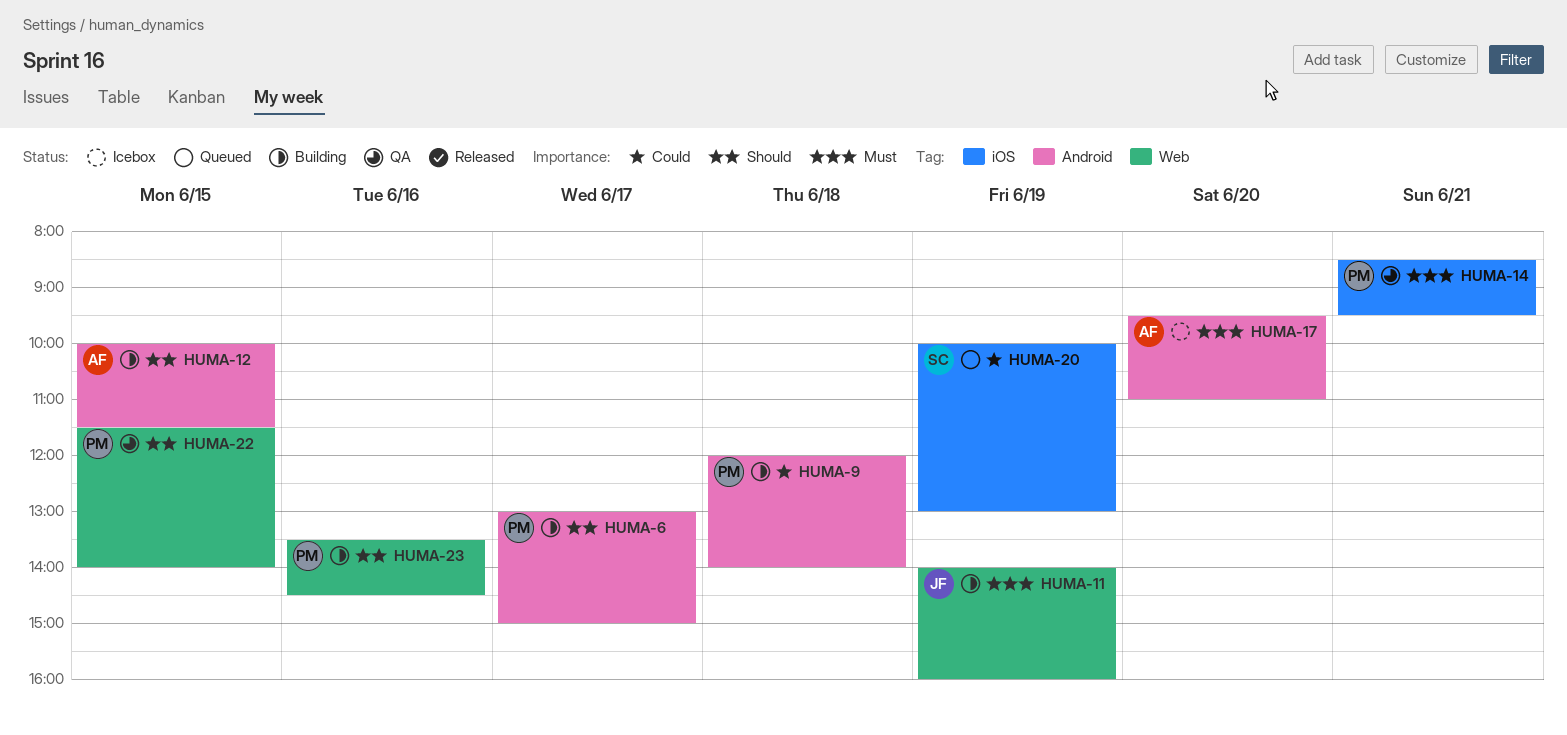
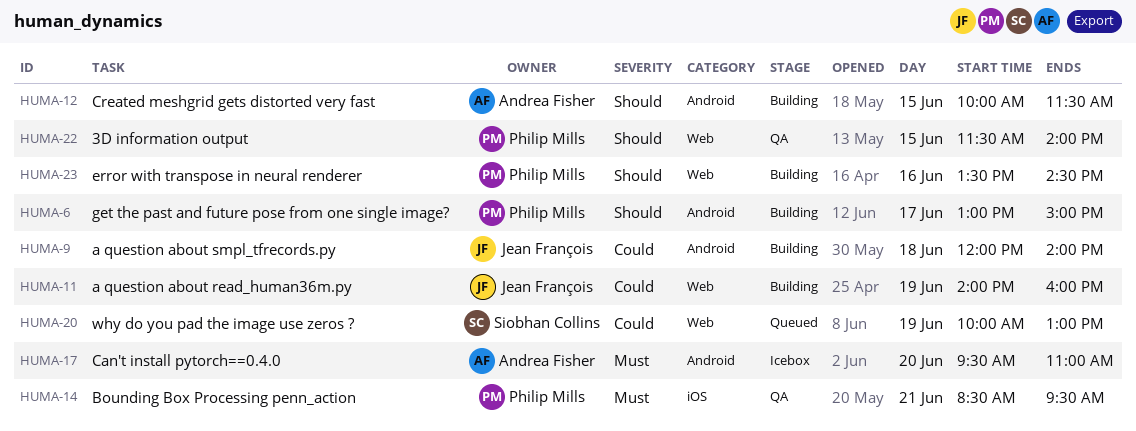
HUMA-9, owner: Philip Mills -> Jean François
HUMA-11, priority: Must -> Could
HUMA-20, label: iOS -> Web

